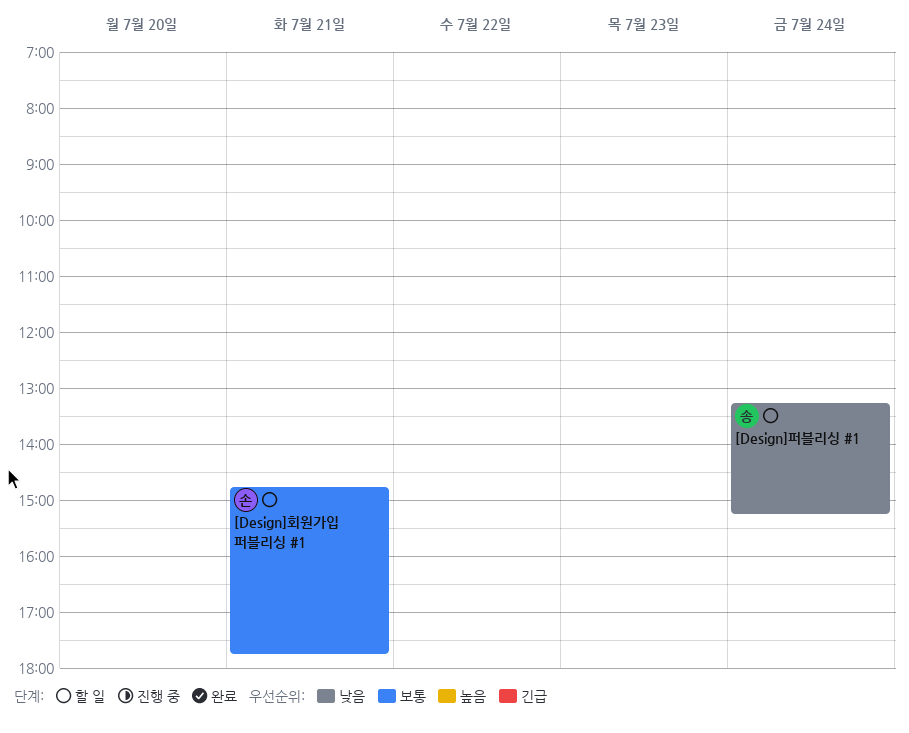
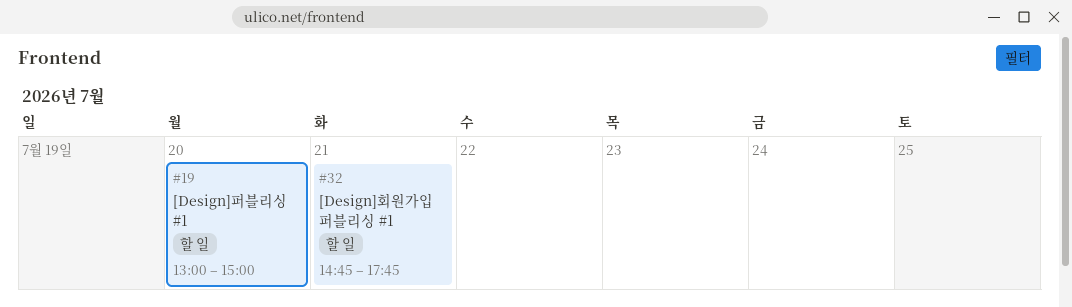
[Design]퍼블리싱 #1, day: Jul 24 -> Jul 20
[Design]퍼블리싱 #1, begins: 13:15 -> 13:00
[Design]퍼블리싱 #1, ends: 15:15 -> 15:00

